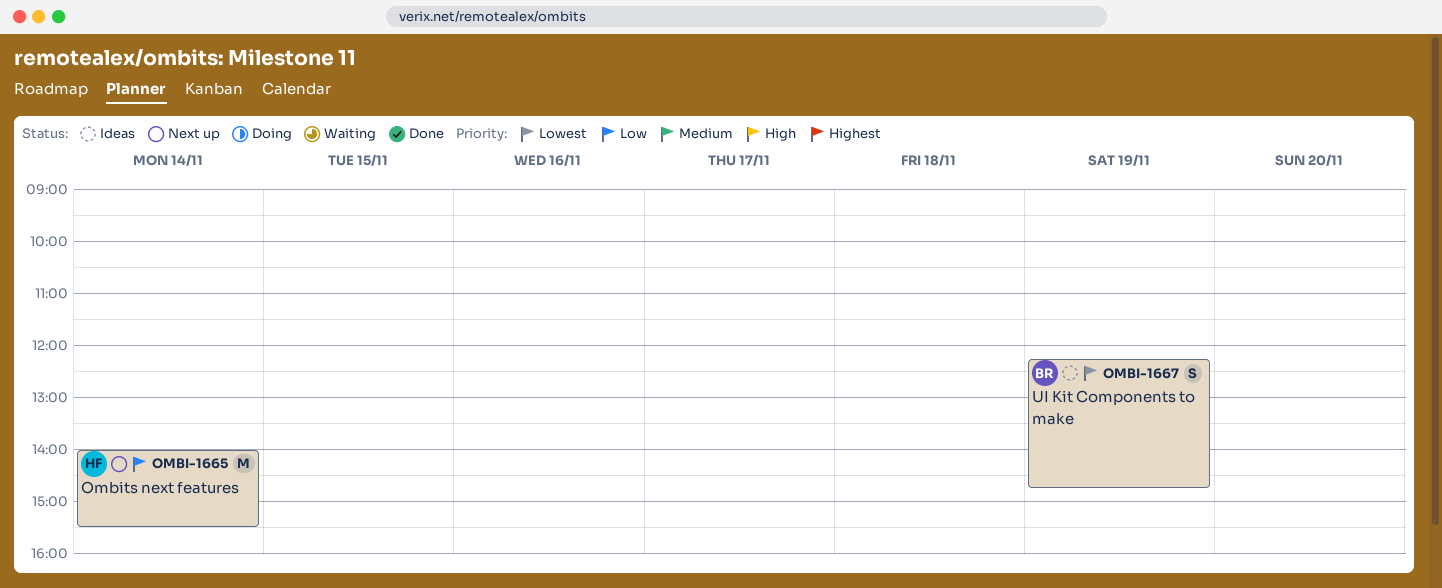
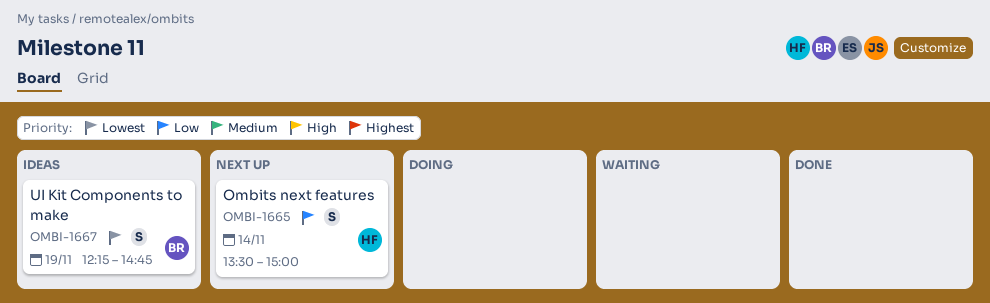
OMBI-1665, estimate: M -> S
OMBI-1665, begins: 14:00 -> 13:30
OMBI-1665, ends: 15:30 -> 15:00

